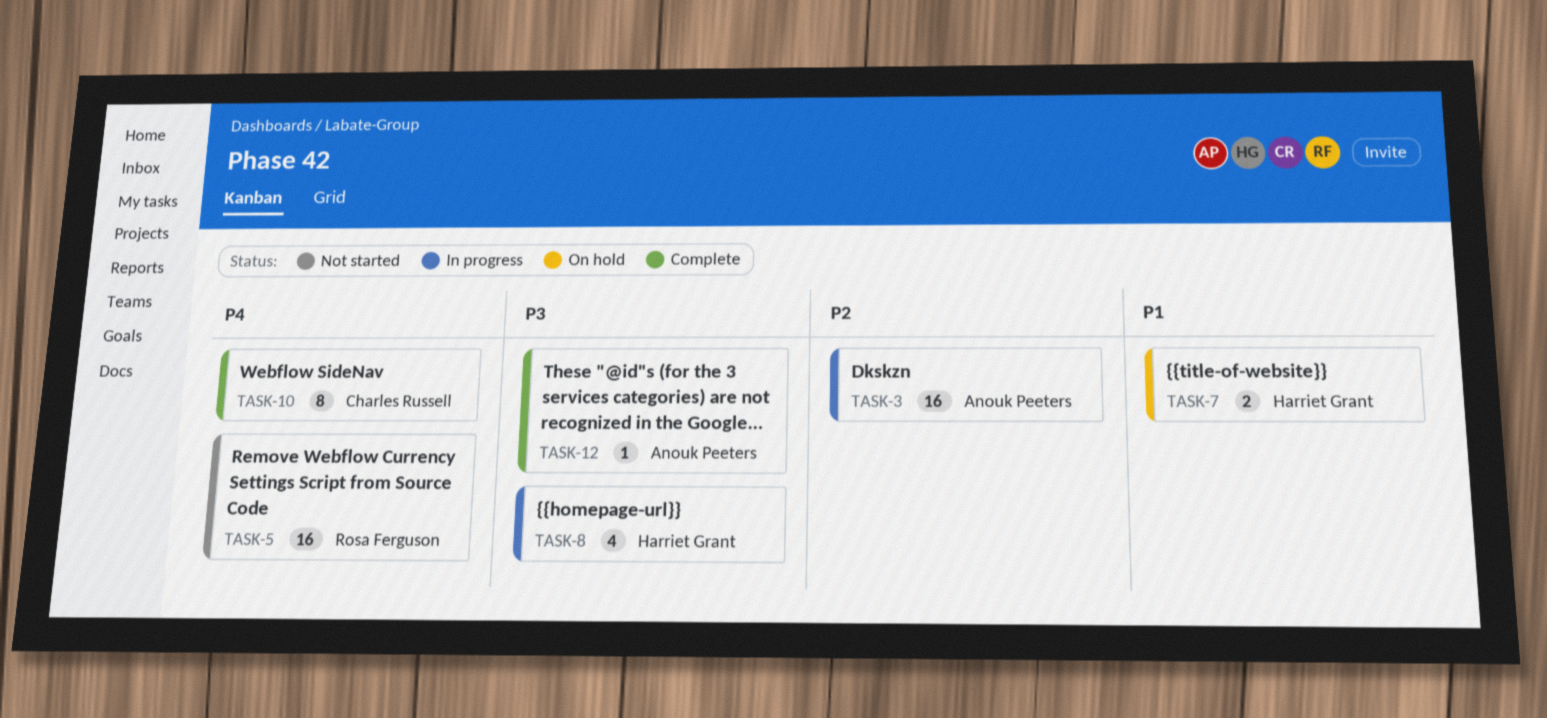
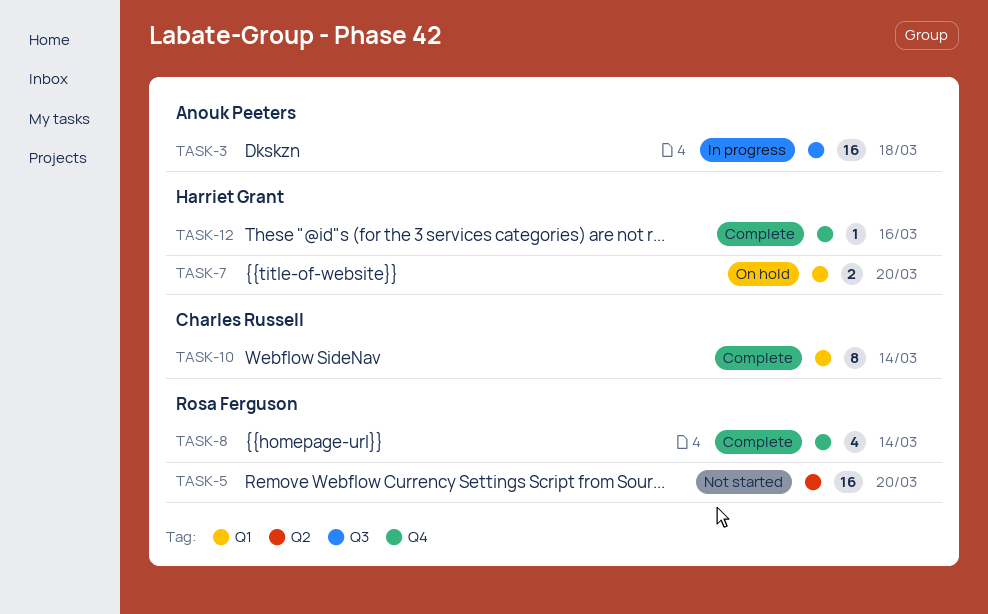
TASK-8, status: In progress -> Complete
TASK-8, owner: Harriet Grant -> Rosa Ferguson
TASK-12, owner: Anouk Peeters -> Harriet Grant

